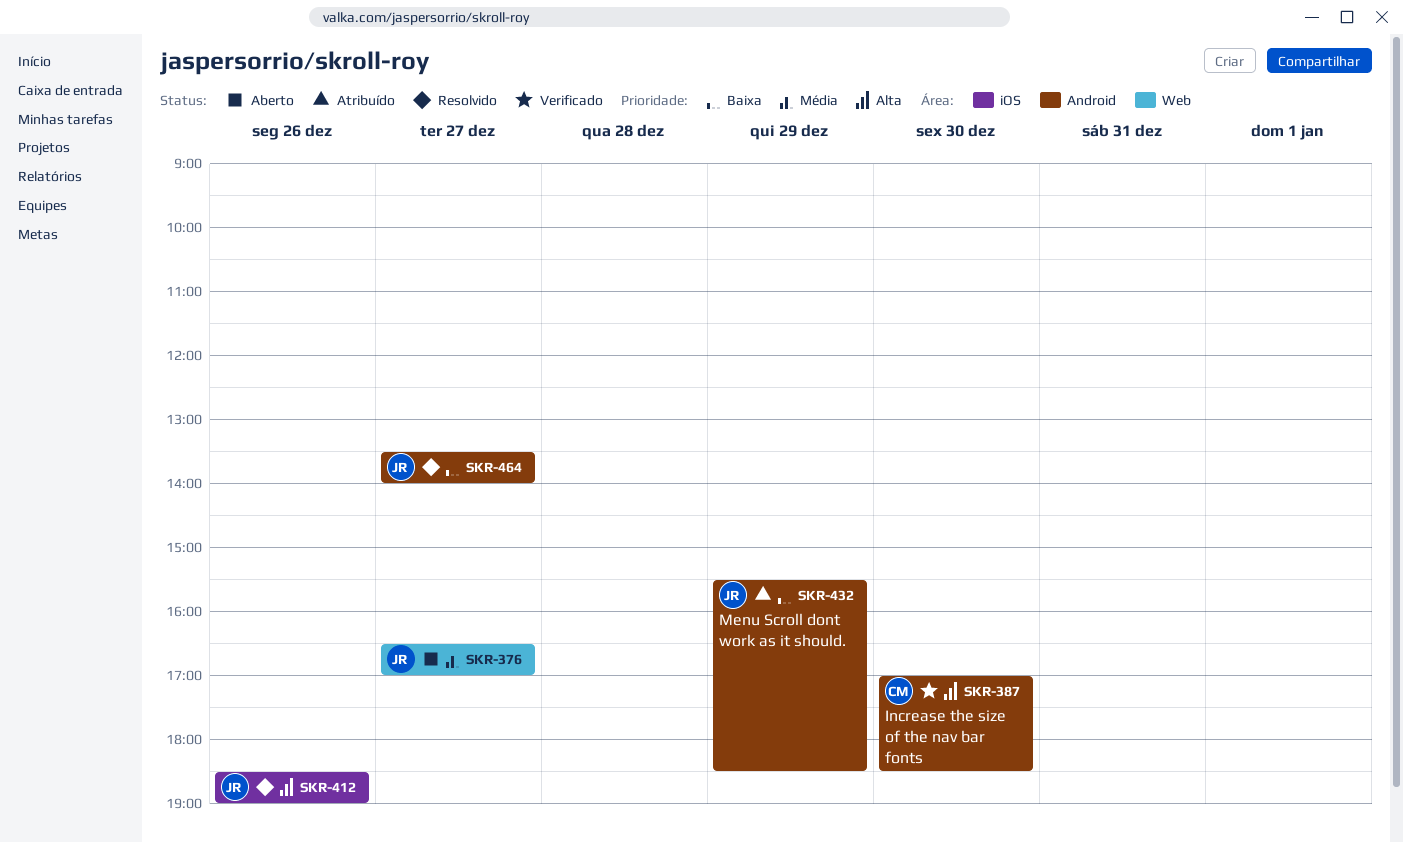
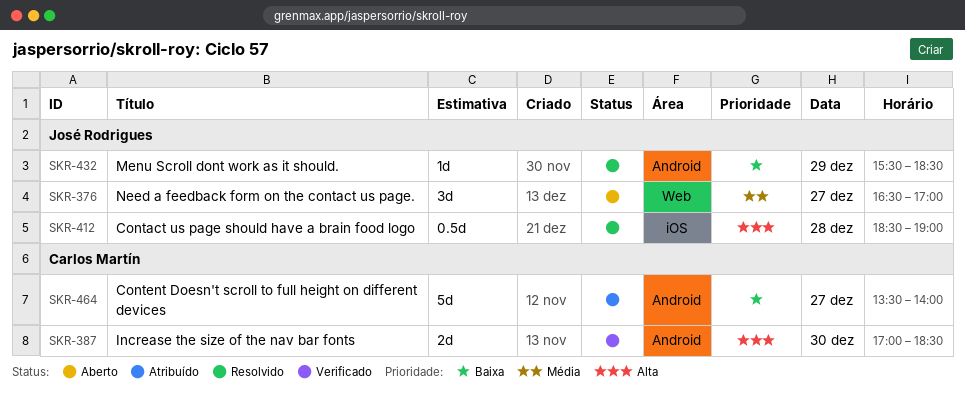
SKR-412, day: Dec 26 -> Dec 28
SKR-432, status: Atribuído -> Resolvido
SKR-464, status: Resolvido -> Atribuído
SKR-464, owner: José Rodrigues -> Carlos Martín

